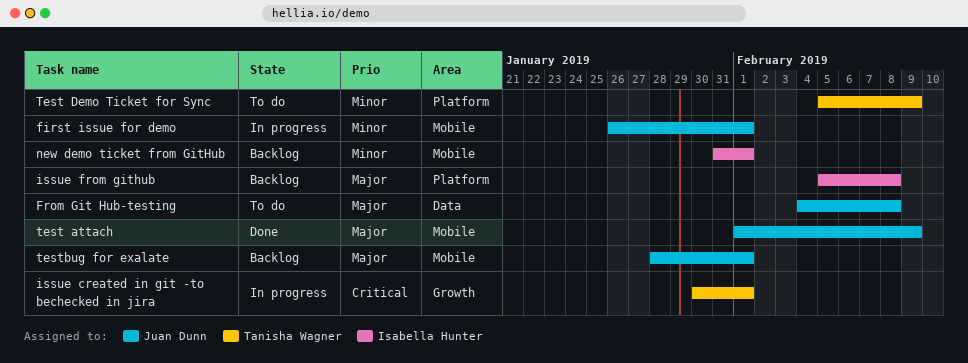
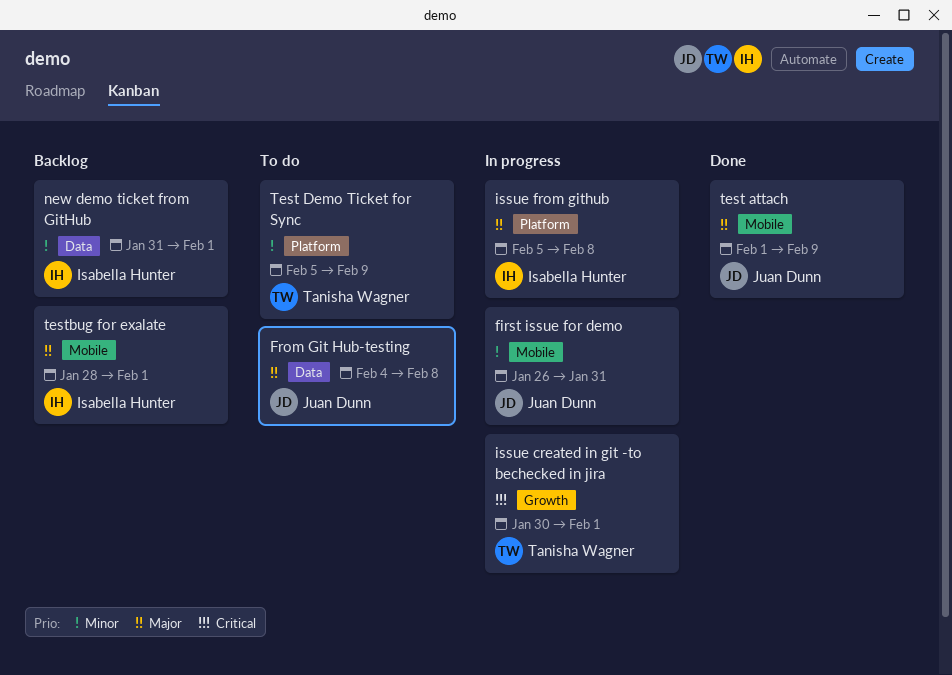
first issue for demo, due: Feb 1 -> Jan 31
issue from github, status: Backlog -> In progress
new demo ticket from GitHub, label: Mobile -> Data
testbug for exalate, owner: Juan Dunn -> Isabella Hunter

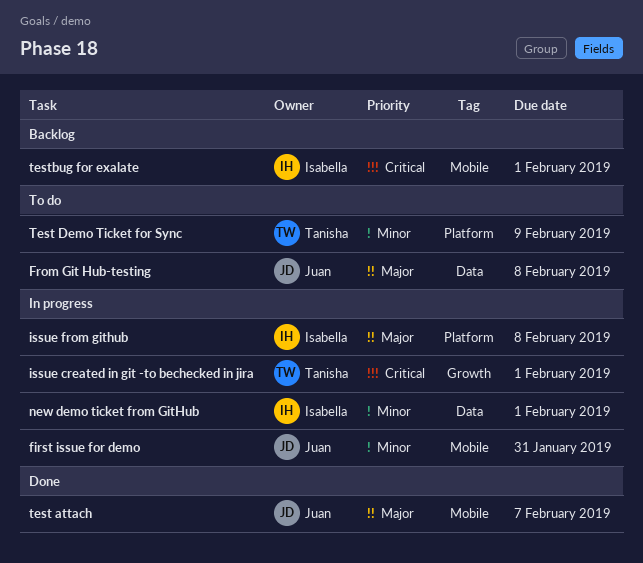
new demo ticket from GitHub, status: Backlog -> In progress
test attach, due: Feb 9 -> Feb 7
testbug for exalate, priority: Major -> Critical

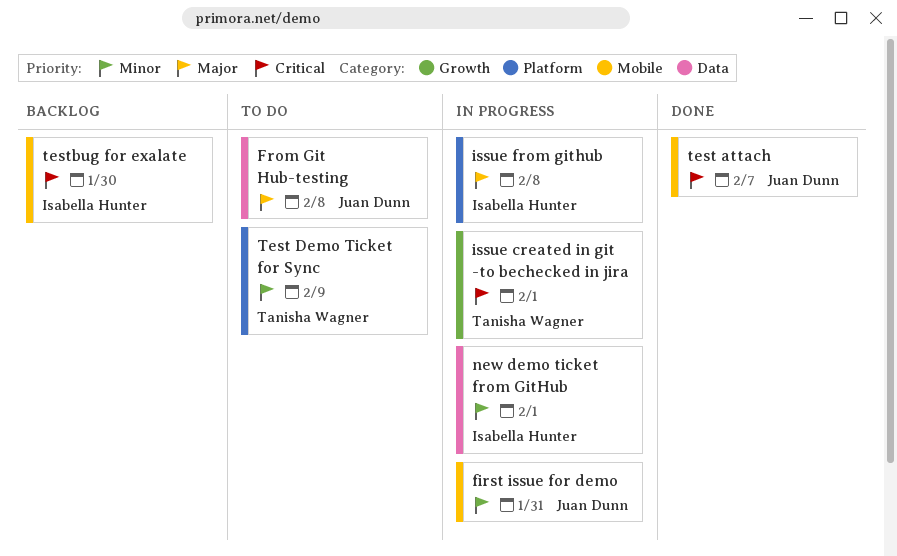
test attach, priority: Major -> Critical
testbug for exalate, due: Feb 1 -> Jan 30

